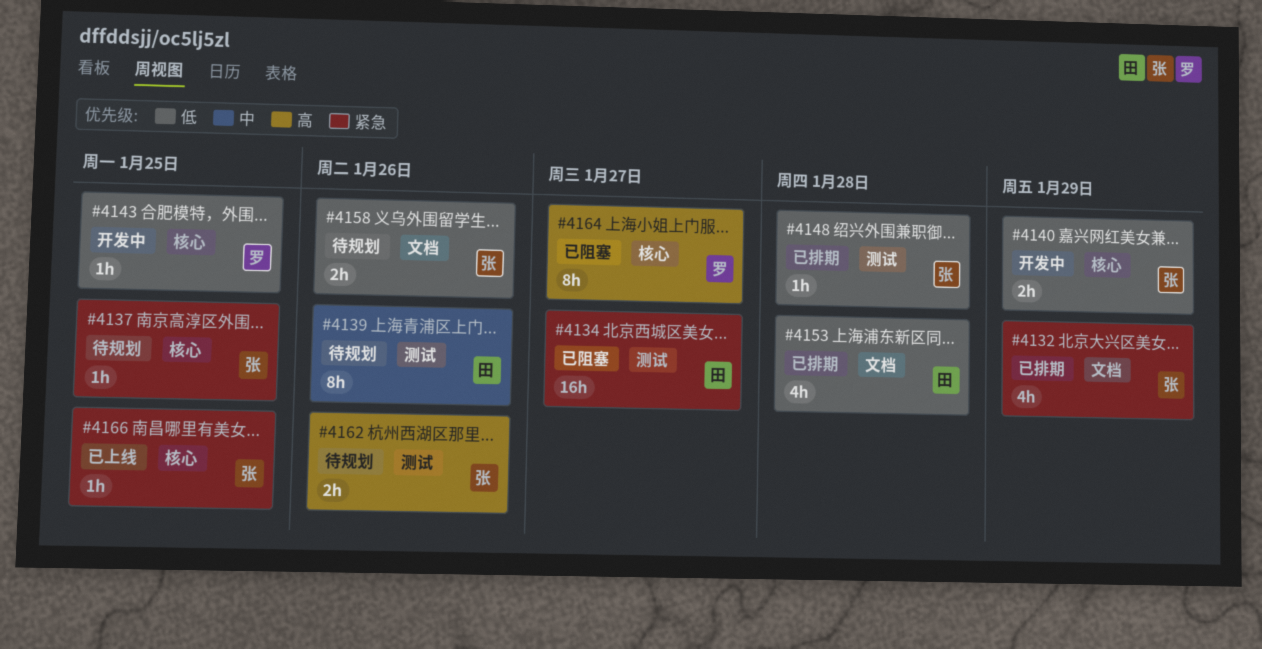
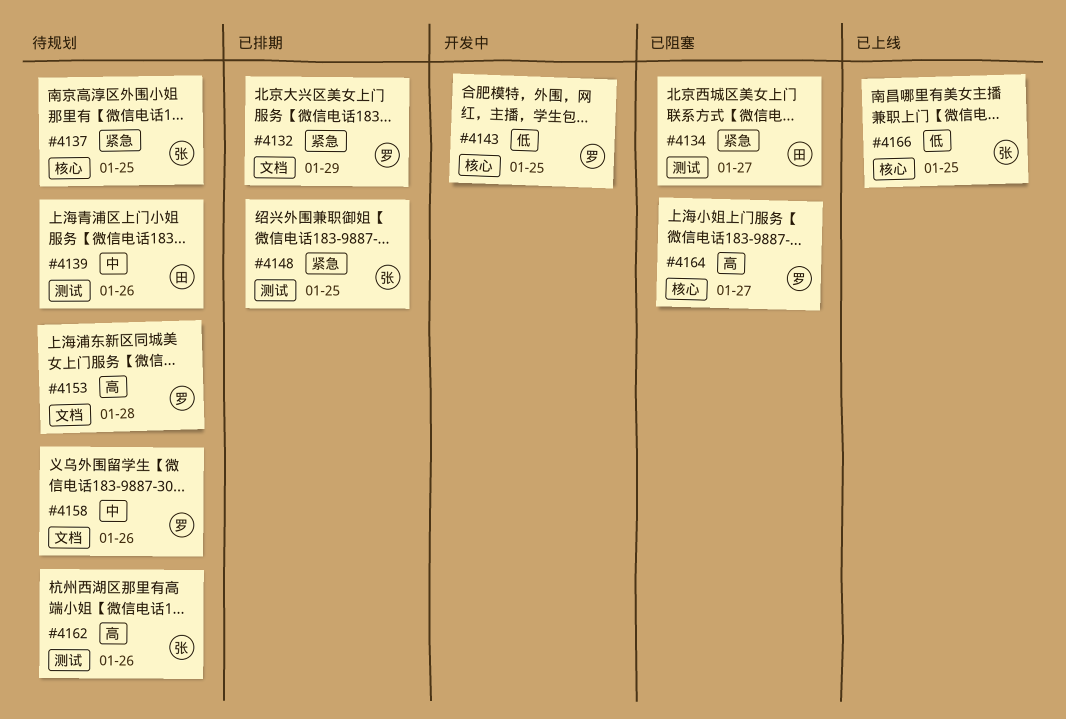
#4132, owner: 张 -> 罗
#4140: present -> none
#4148, priority: 低 -> 紧急
#4148, due: Jan 28 -> Jan 25
#4153, status: 已排期 -> 待规划
#4153, owner: 田 -> 罗
#4153, priority: 低 -> 高
#4158, owner: 张 -> 罗
#4158, priority: 低 -> 中
#4166, priority: 紧急 -> 低

